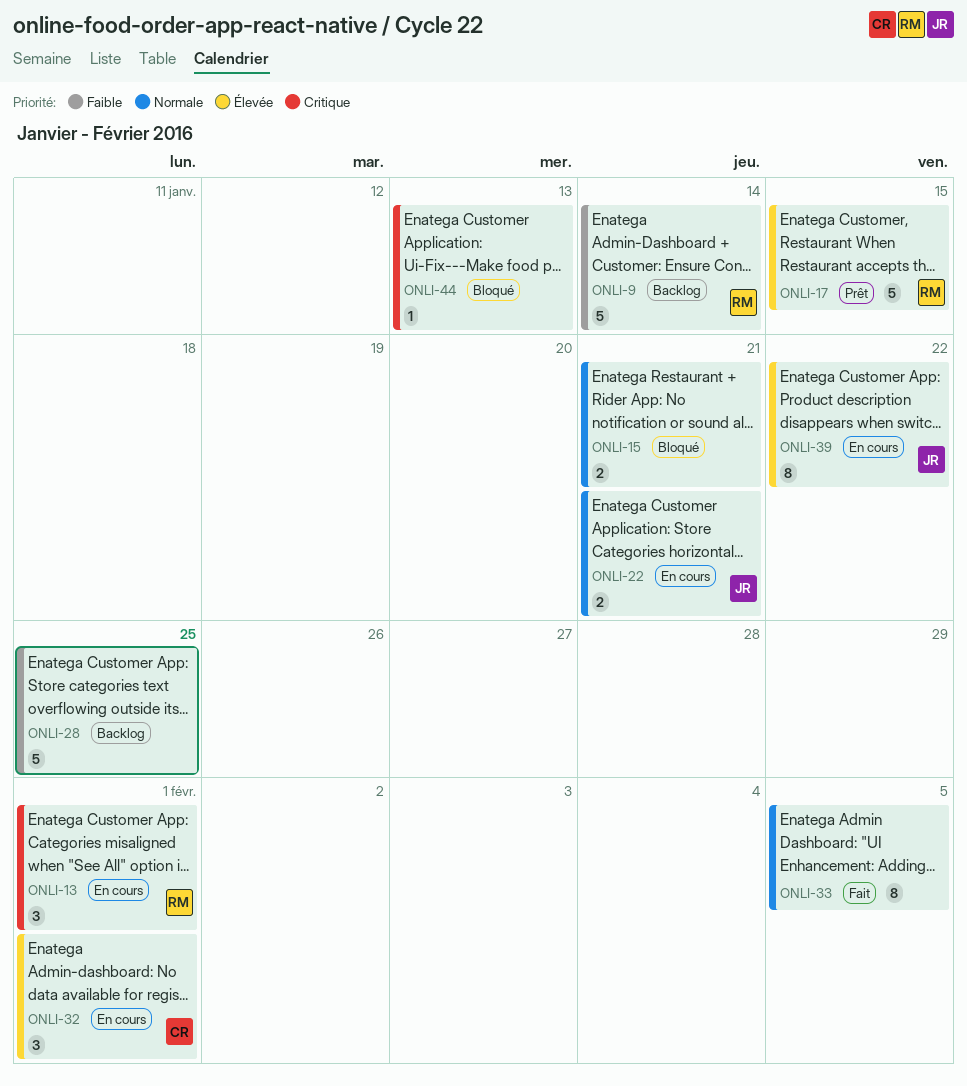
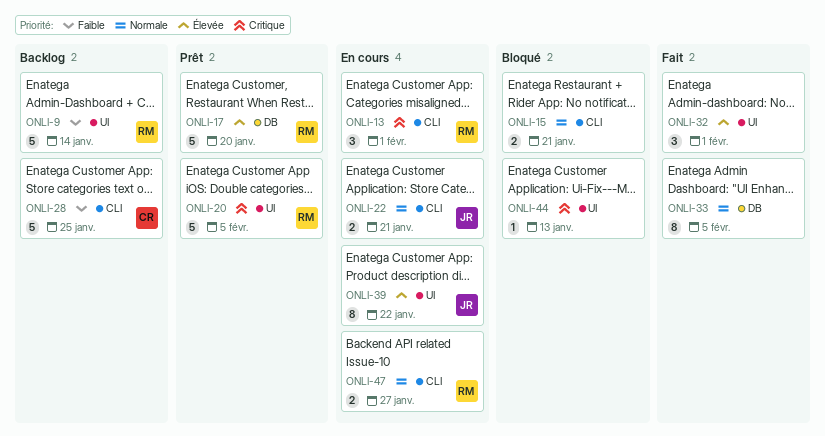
ONLI-17, due: Jan 15 -> Jan 20
ONLI-20: none -> present
ONLI-28, owner: none -> CR
ONLI-32, status: En cours -> Fait
ONLI-32, owner: CR -> none
ONLI-47: none -> present

